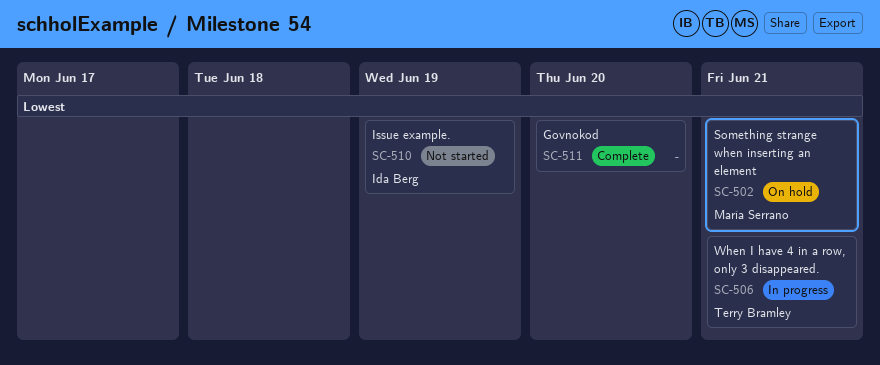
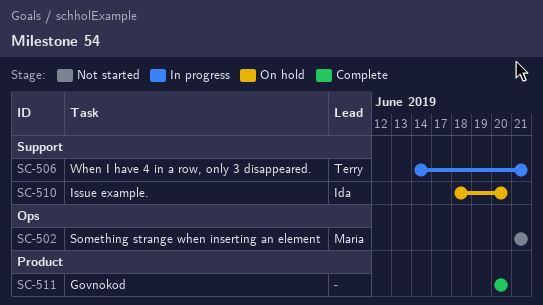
SC-502, status: On hold -> Not started
SC-510, status: Not started -> On hold
SC-510, due: Jun 19 -> Jun 20

